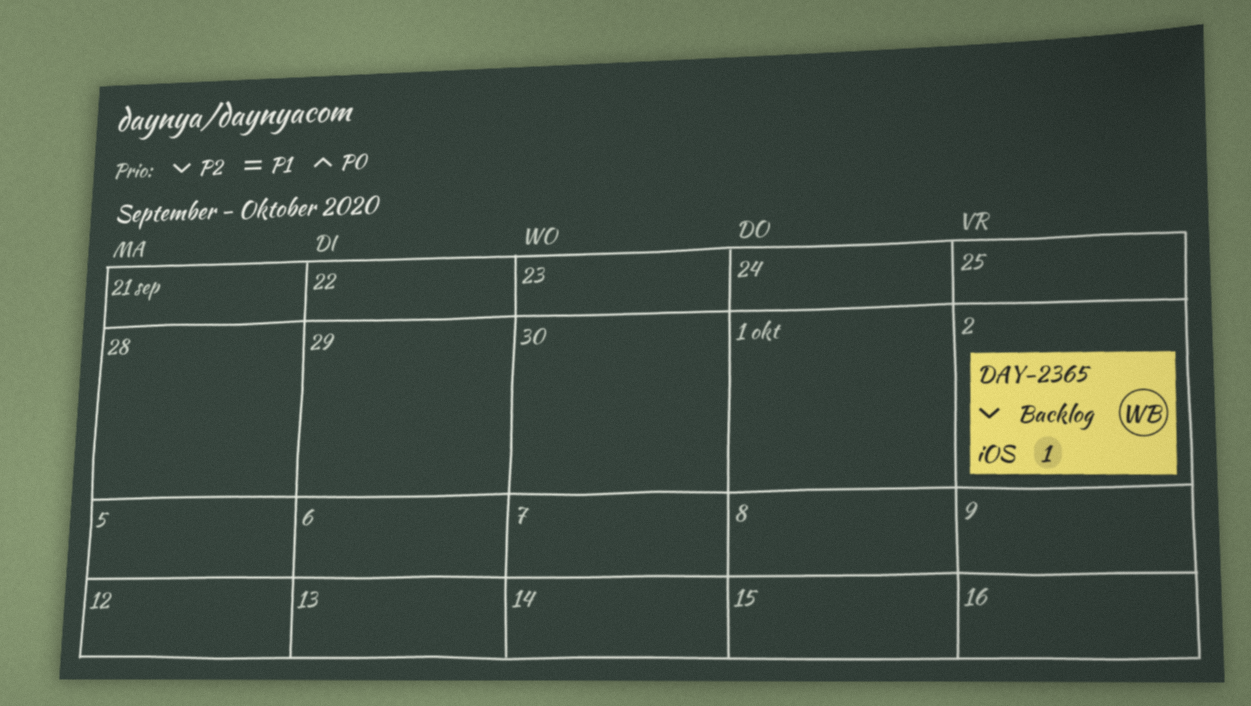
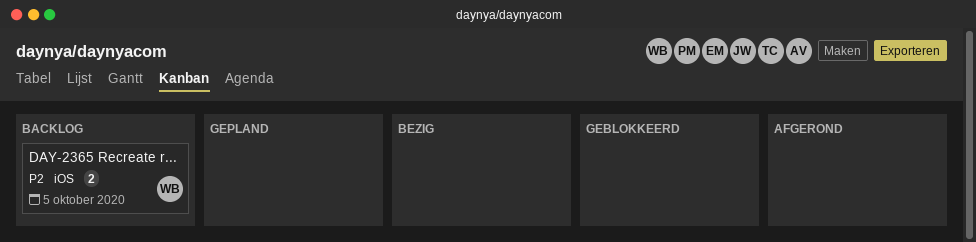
DAY-2365, estimate: 1 -> 2
DAY-2365, due: Oct 2 -> Oct 5

